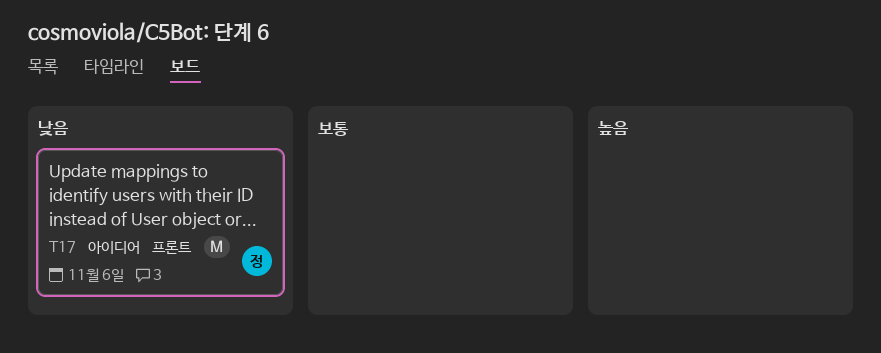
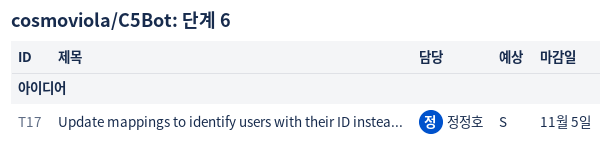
T17, estimate: M -> S
T17, due: Nov 6 -> Nov 5

